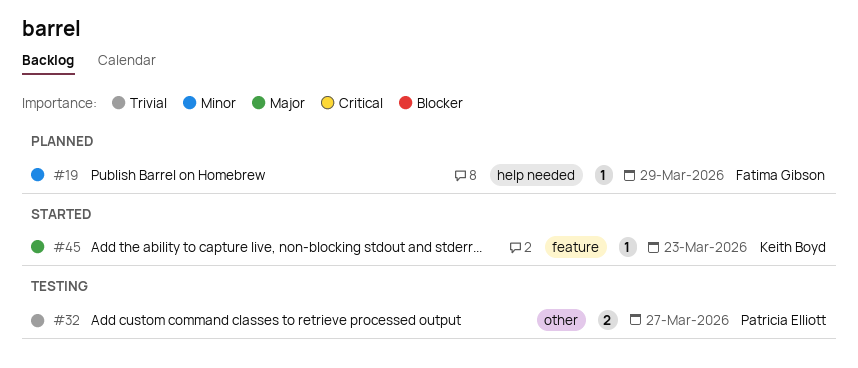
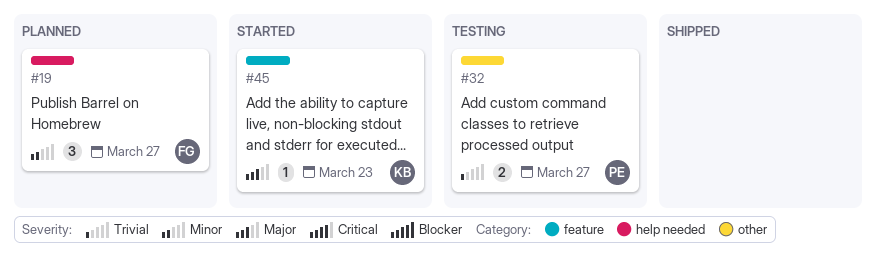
#19, estimate: 1 -> 3
#19, due: Mar 29 -> Mar 27

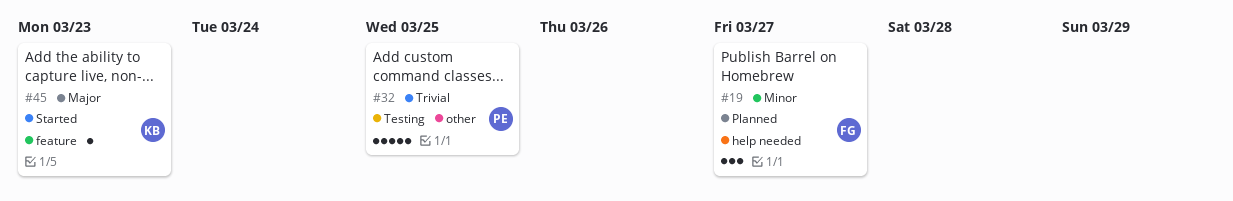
#32, estimate: 2 -> 5
#32, due: Mar 27 -> Mar 25

